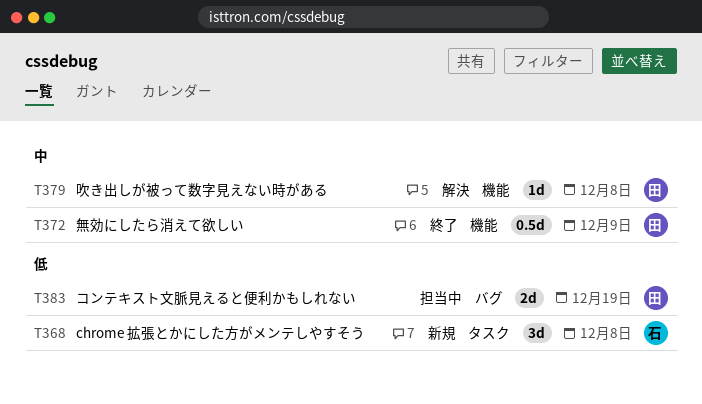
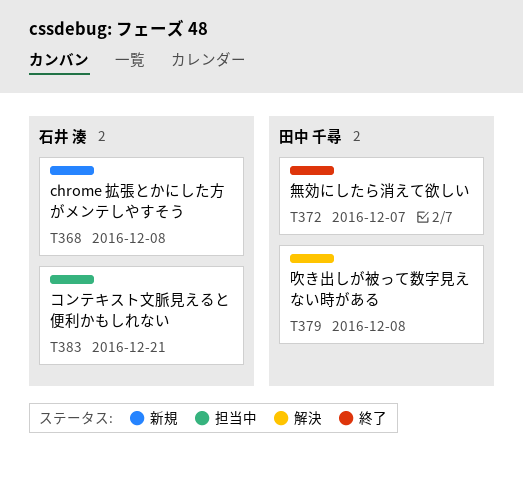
T372, due: Dec 9 -> Dec 7
T383, owner: 田中 千尋 -> 石井 湊
T383, due: Dec 19 -> Dec 21

